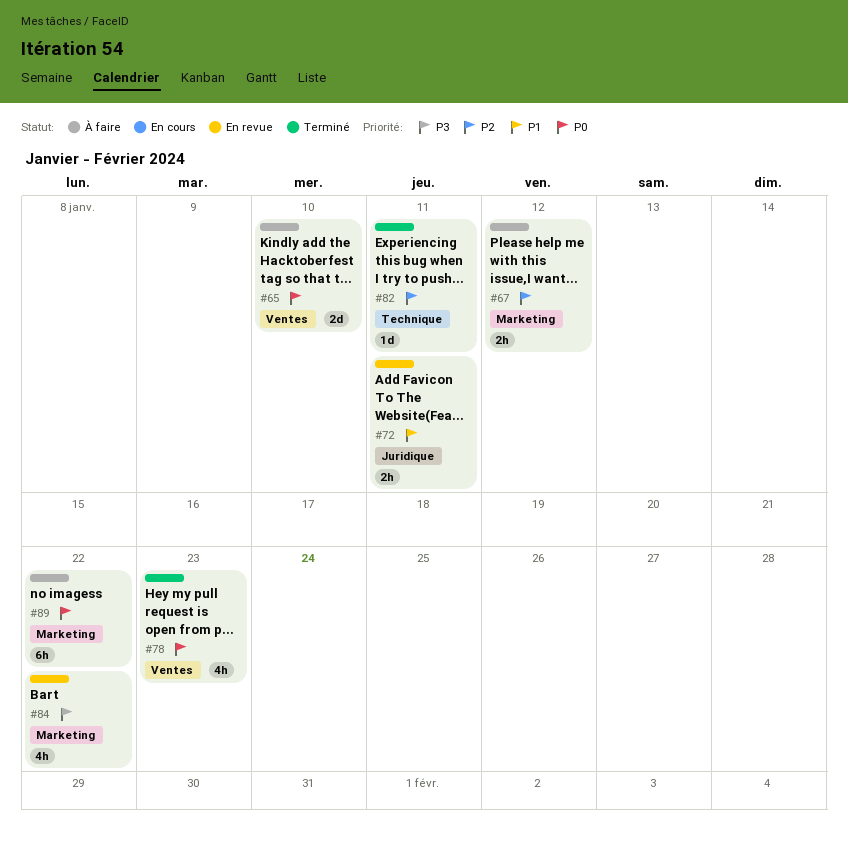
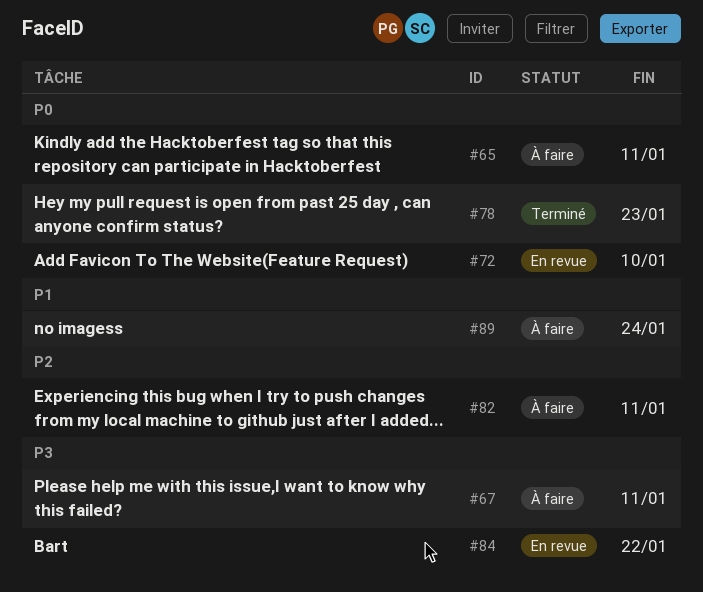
#65, due: Jan 10 -> Jan 11
#67, priority: P2 -> P3
#67, due: Jan 12 -> Jan 11
#72, priority: P1 -> P0
#72, due: Jan 11 -> Jan 10
#82, status: Terminé -> À faire
#89, priority: P0 -> P1
#89, due: Jan 22 -> Jan 24

